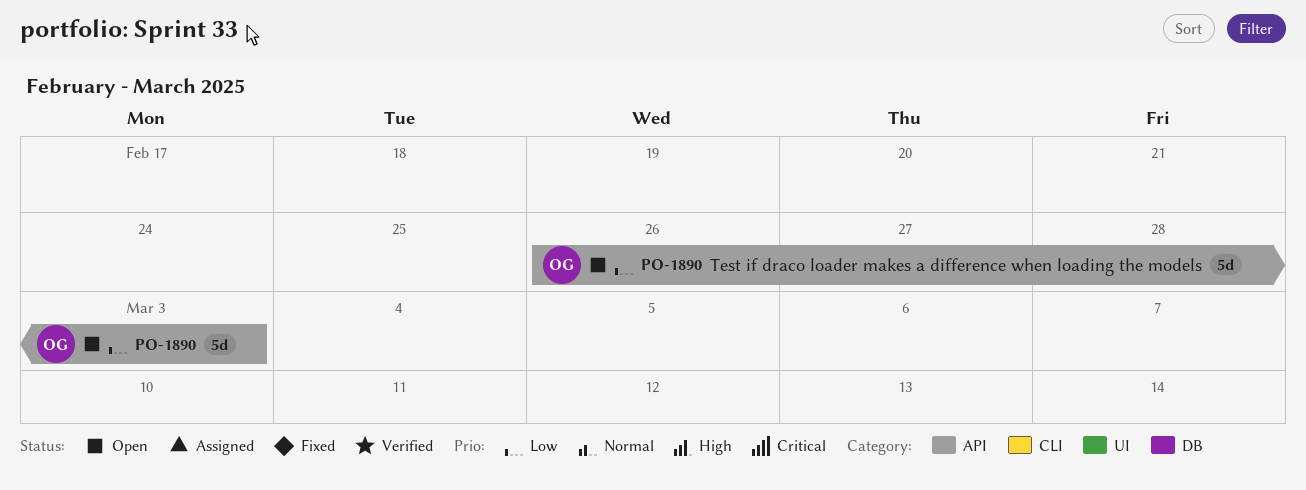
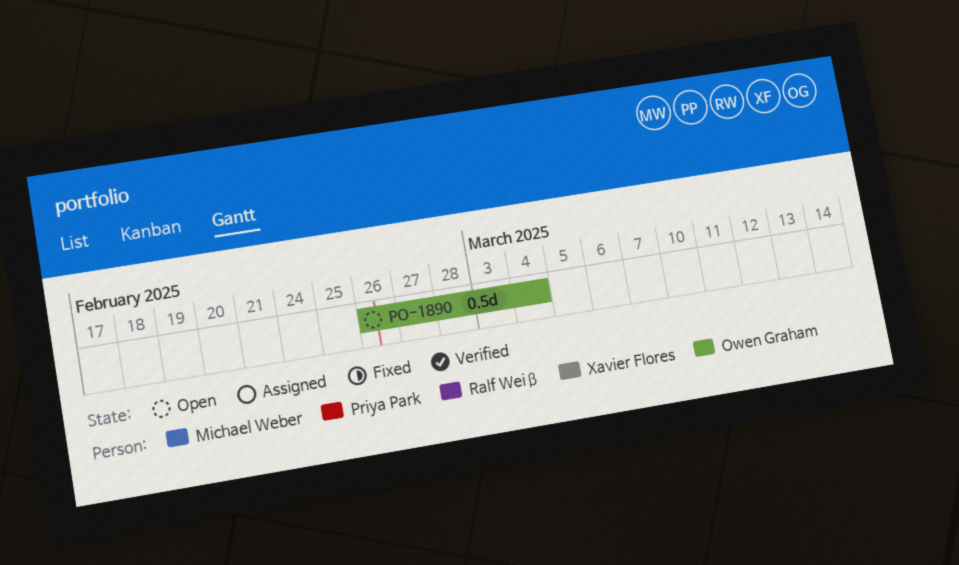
PO-1890, estimate: 5d -> 0.5d
PO-1890, due: Mar 3 -> Mar 4

